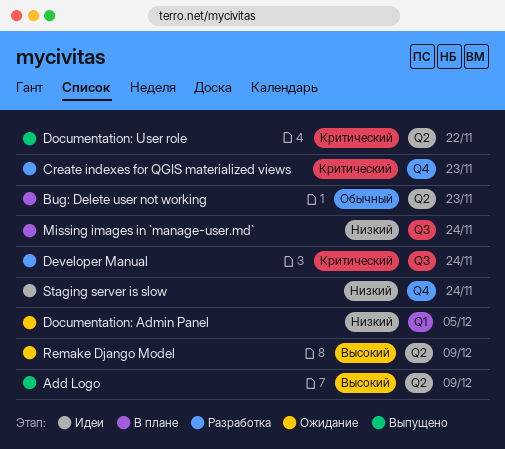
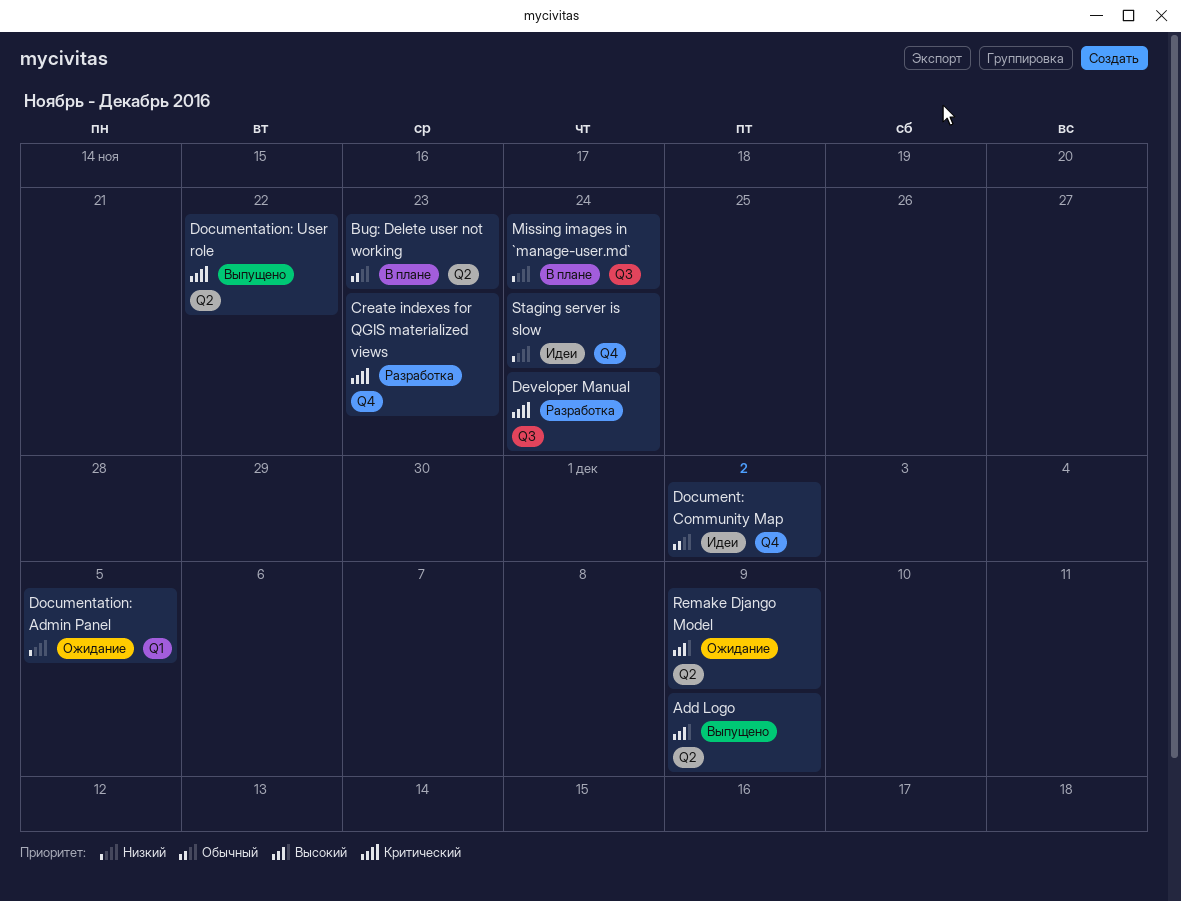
Document: Community Map: none -> present

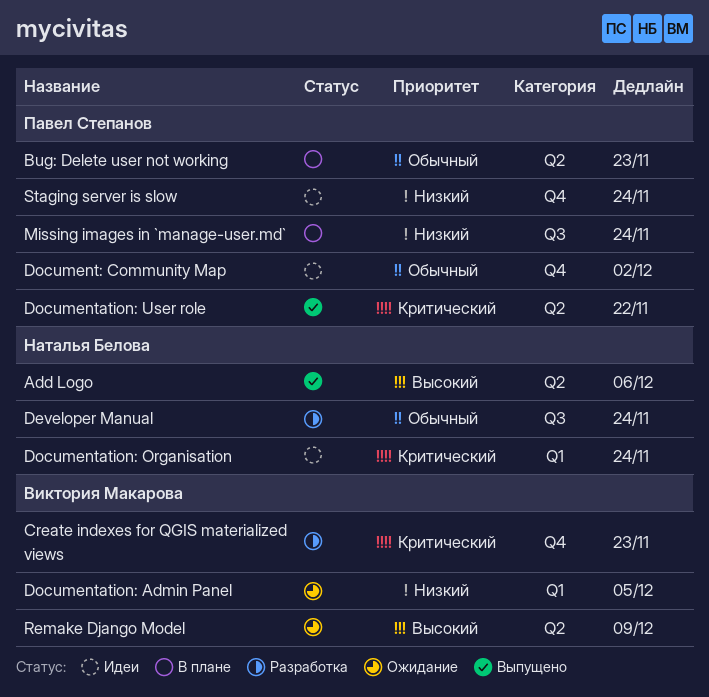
Add Logo, due: Dec 9 -> Dec 6
Developer Manual, priority: Критический -> Обычный
Documentation: Organisation: none -> present

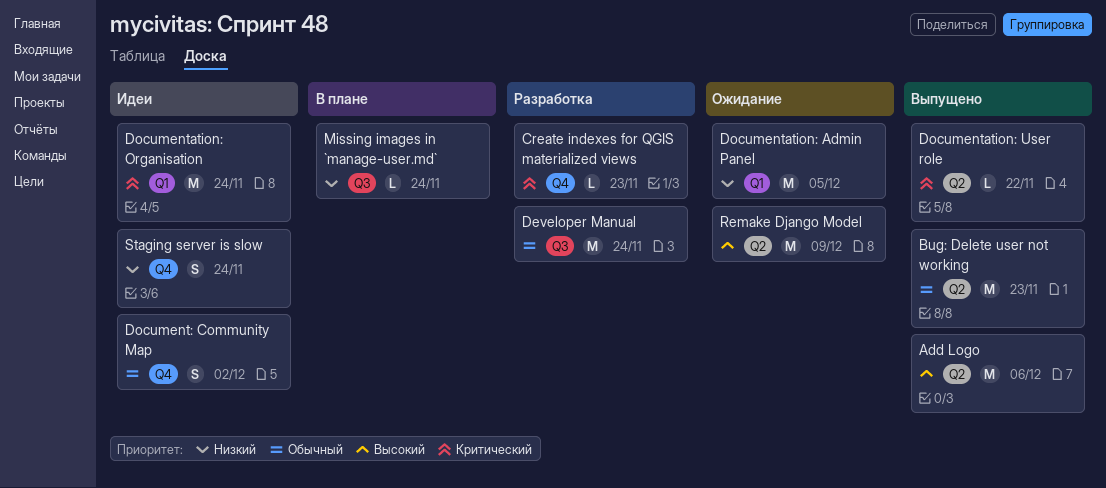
Bug: Delete user not working, status: В плане -> Выпущено

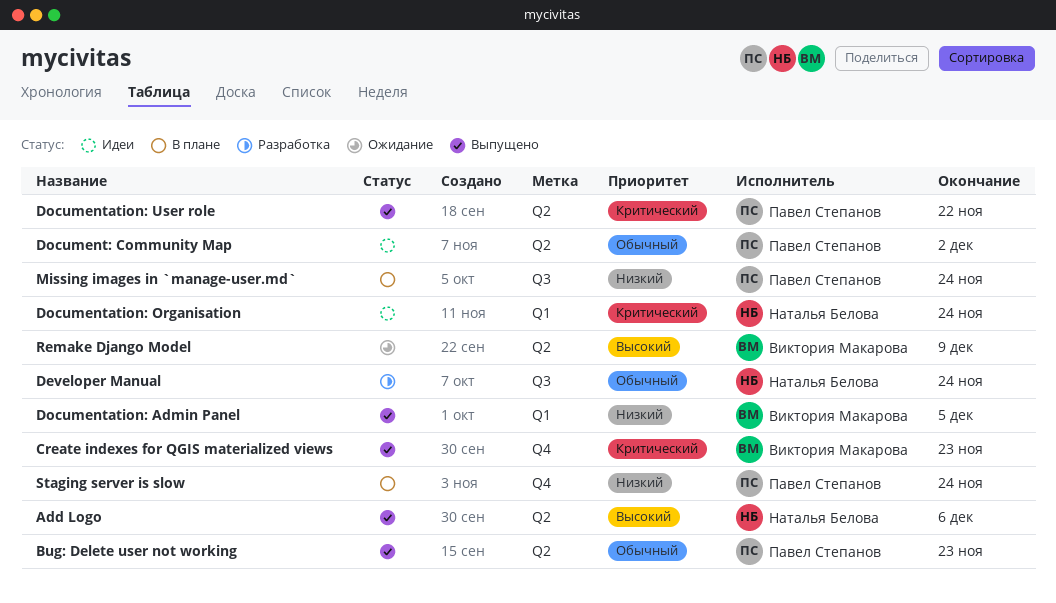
Create indexes for QGIS materialized views, status: Разработка -> Выпущено
Document: Community Map, label: Q4 -> Q2
Documentation: Admin Panel, status: Ожидание -> Выпущено
Staging server is slow, status: Идеи -> В плане

